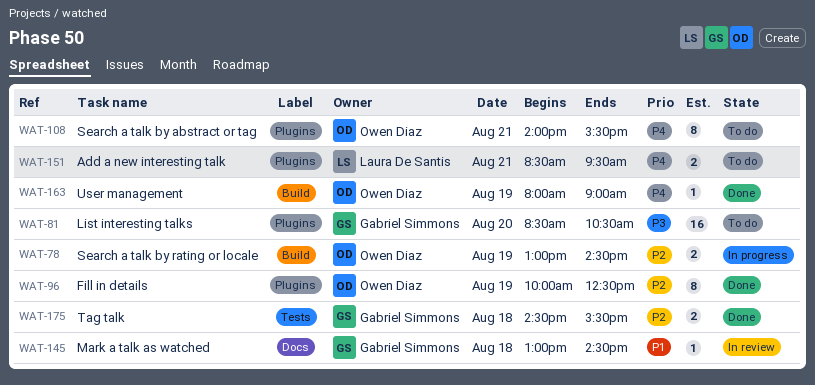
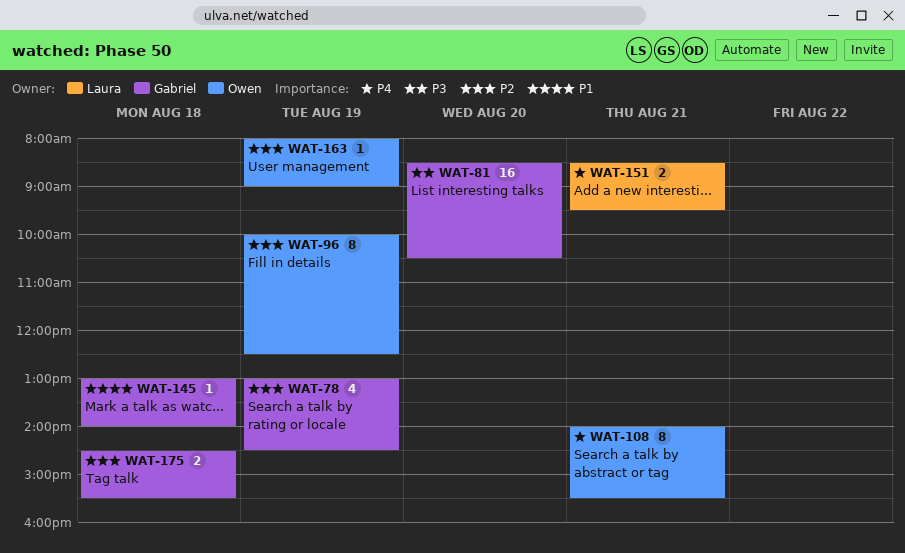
WAT-78, owner: Owen Diaz -> Gabriel Simmons
WAT-78, estimate: 2 -> 4
WAT-145, ends: 14:30 -> 14:00
WAT-163, priority: P4 -> P2

